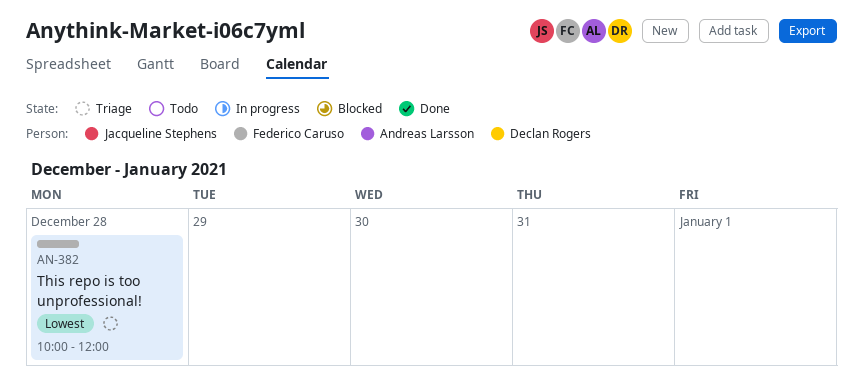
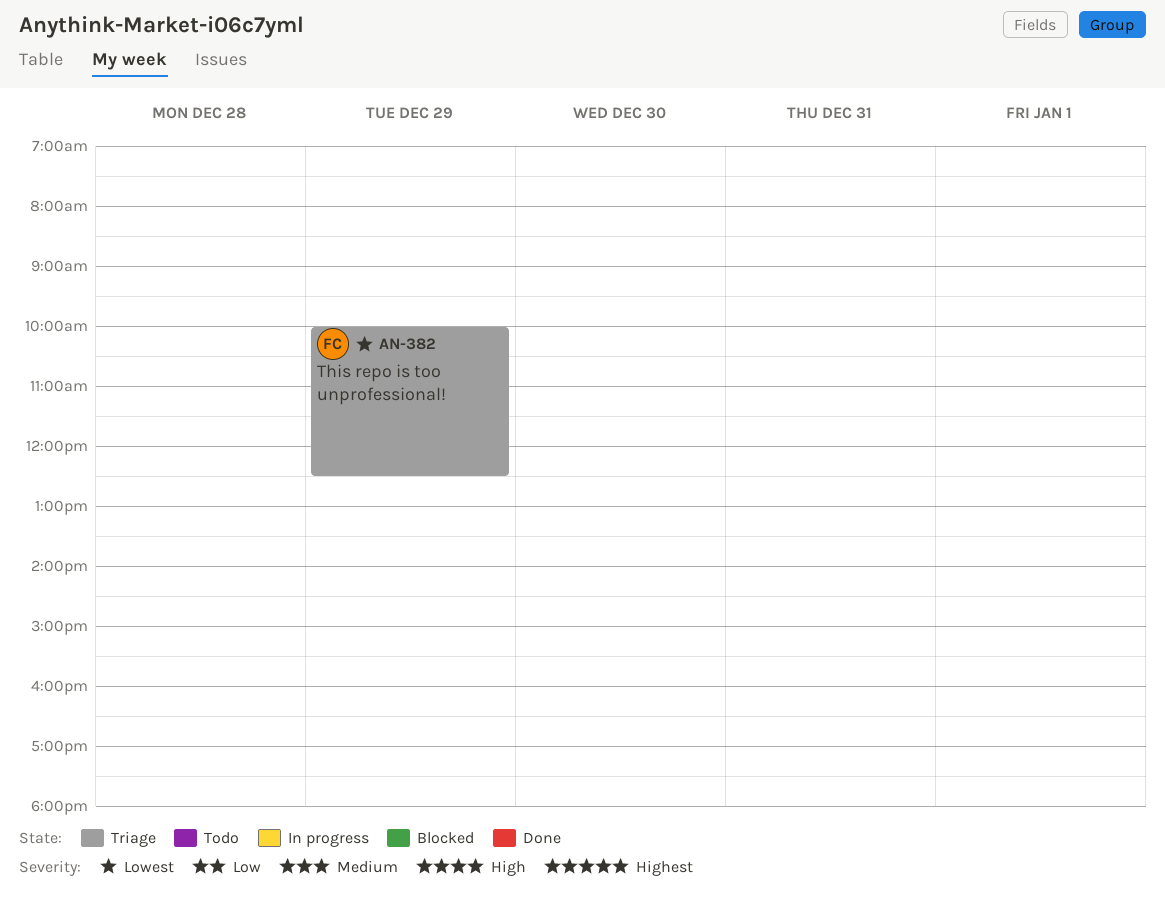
AN-382, day: Dec 28 -> Dec 29
AN-382, ends: 12:00 -> 12:30

